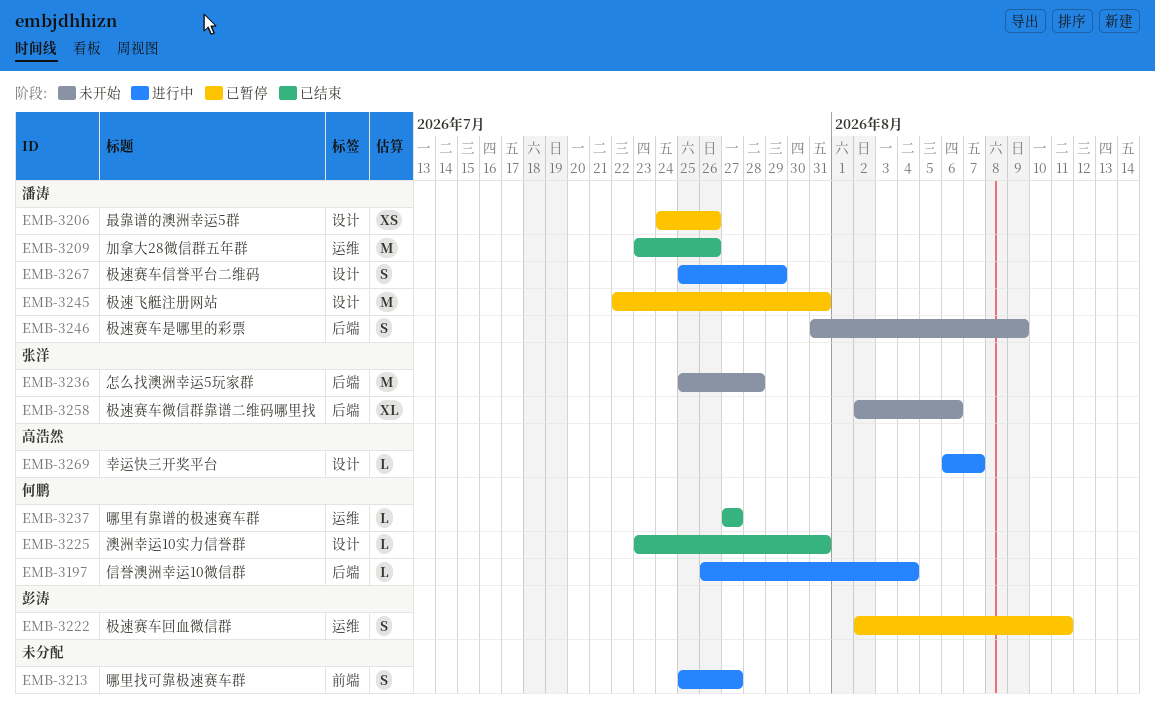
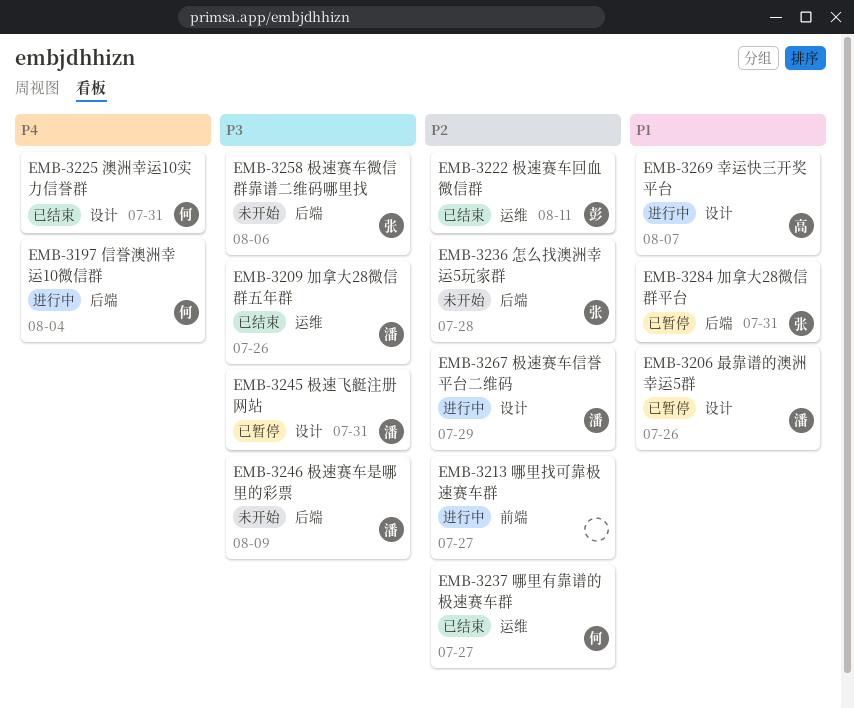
EMB-3222, status: 已暂停 -> 已结束
EMB-3284: none -> present

